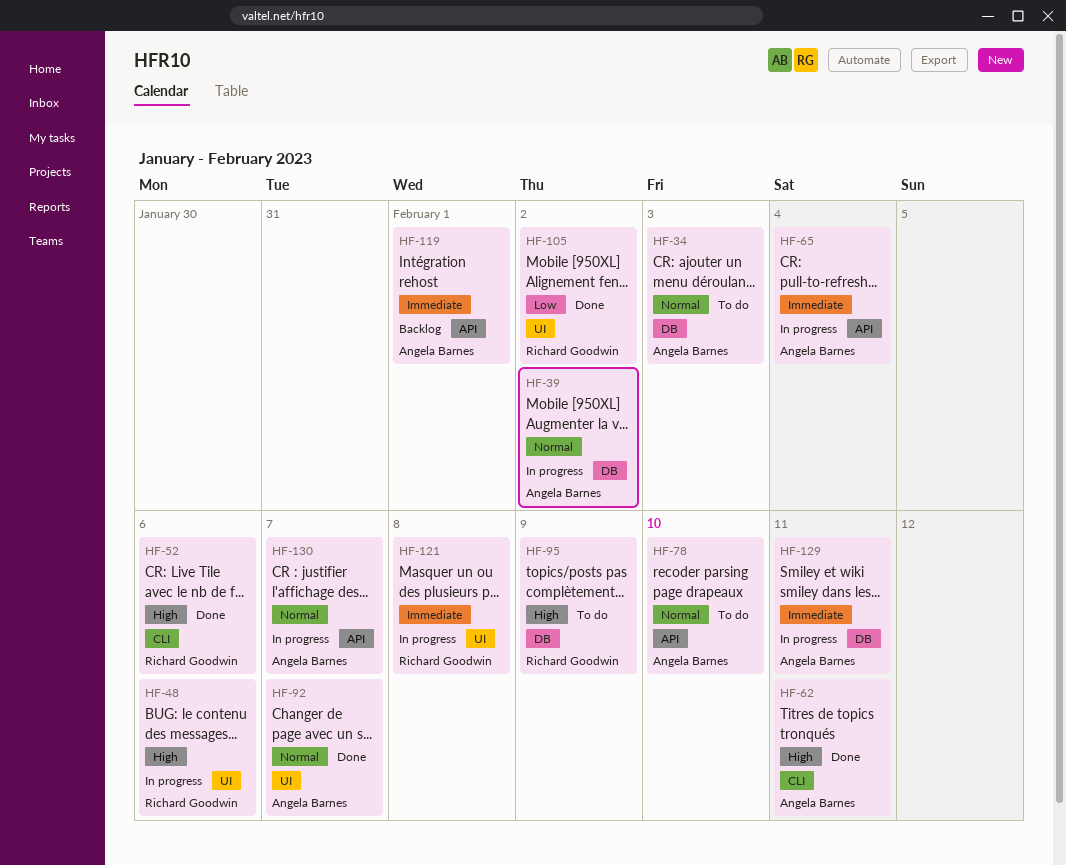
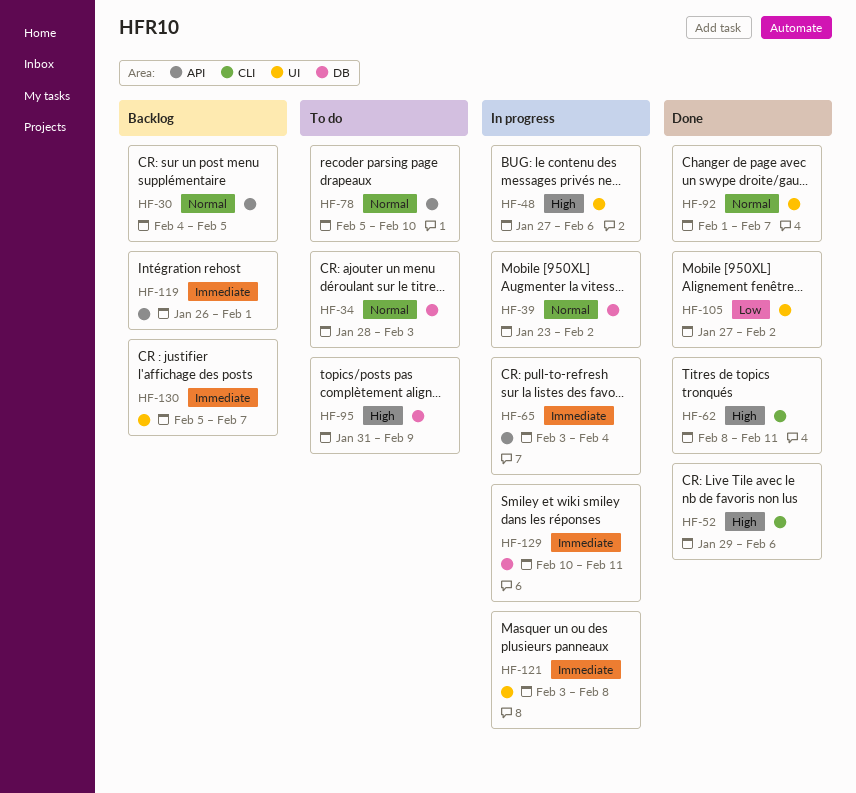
HF-30: none -> present
HF-130, status: In progress -> Backlog
HF-130, priority: Normal -> Immediate
HF-130, label: API -> UI

